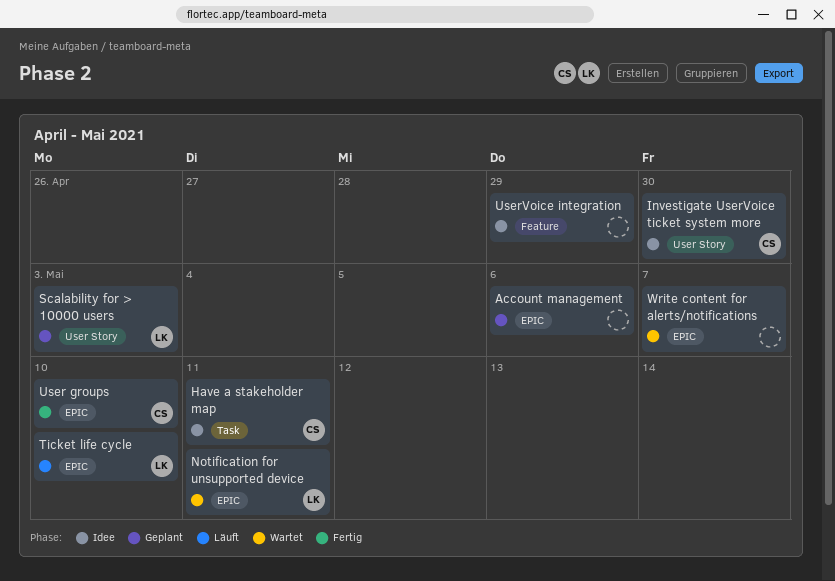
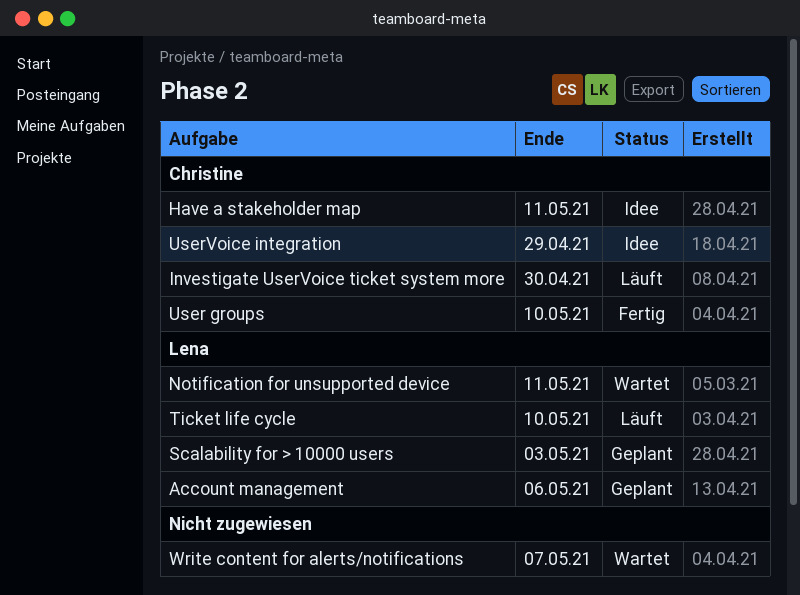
Account management, owner: none -> Lena
Investigate UserVoice ticket system more, status: Idee -> Läuft
UserVoice integration, owner: none -> Christine

